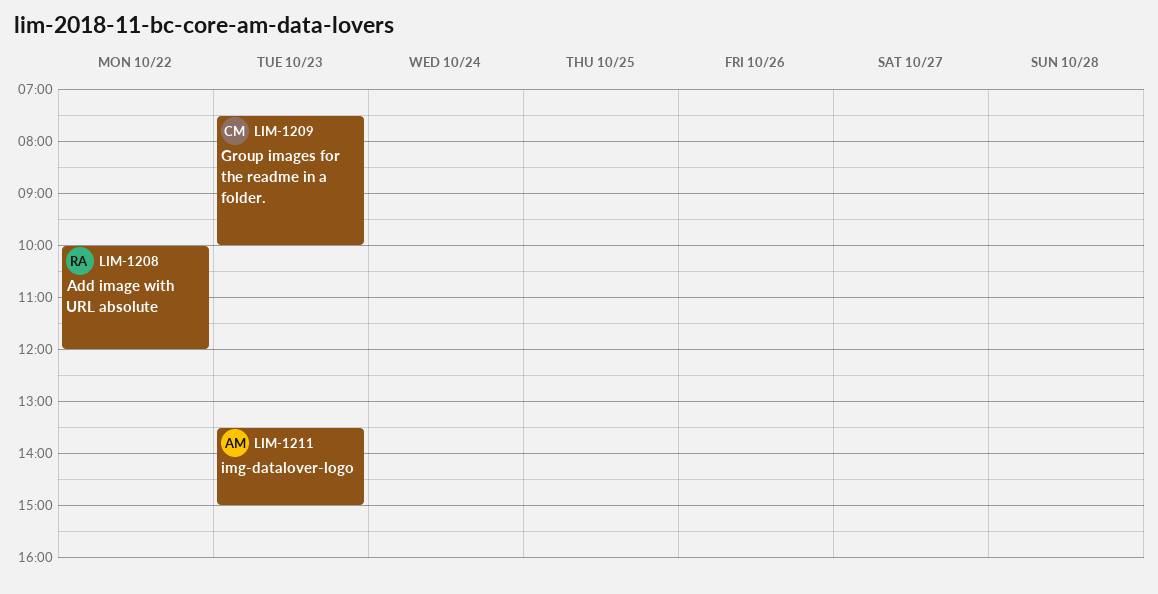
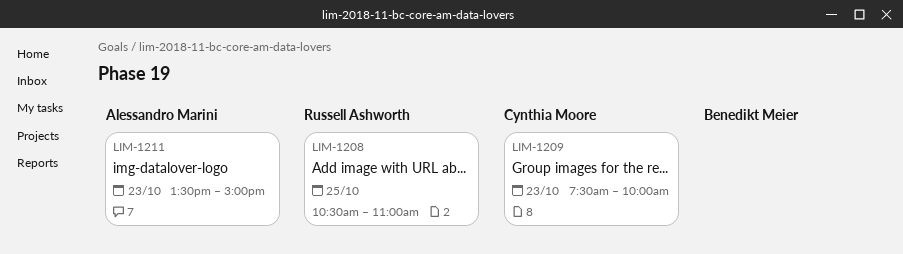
LIM-1208, day: Oct 22 -> Oct 25
LIM-1208, begins: 10:00 -> 10:30
LIM-1208, ends: 12:00 -> 11:00

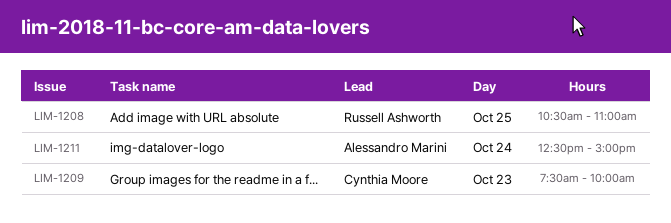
LIM-1211, day: Oct 23 -> Oct 24
LIM-1211, begins: 13:30 -> 12:30

